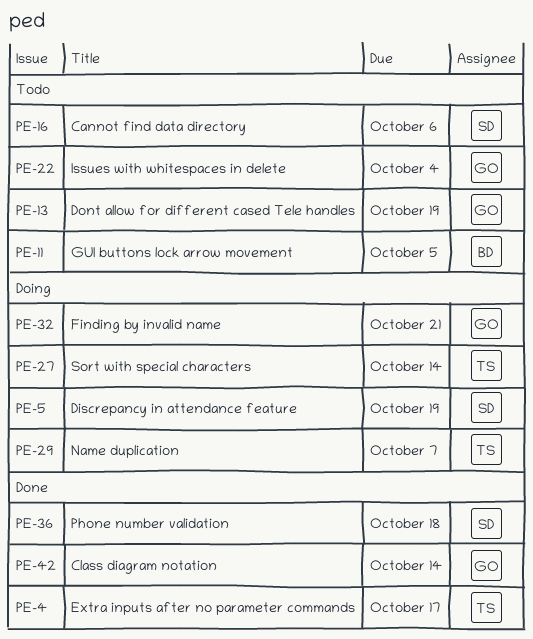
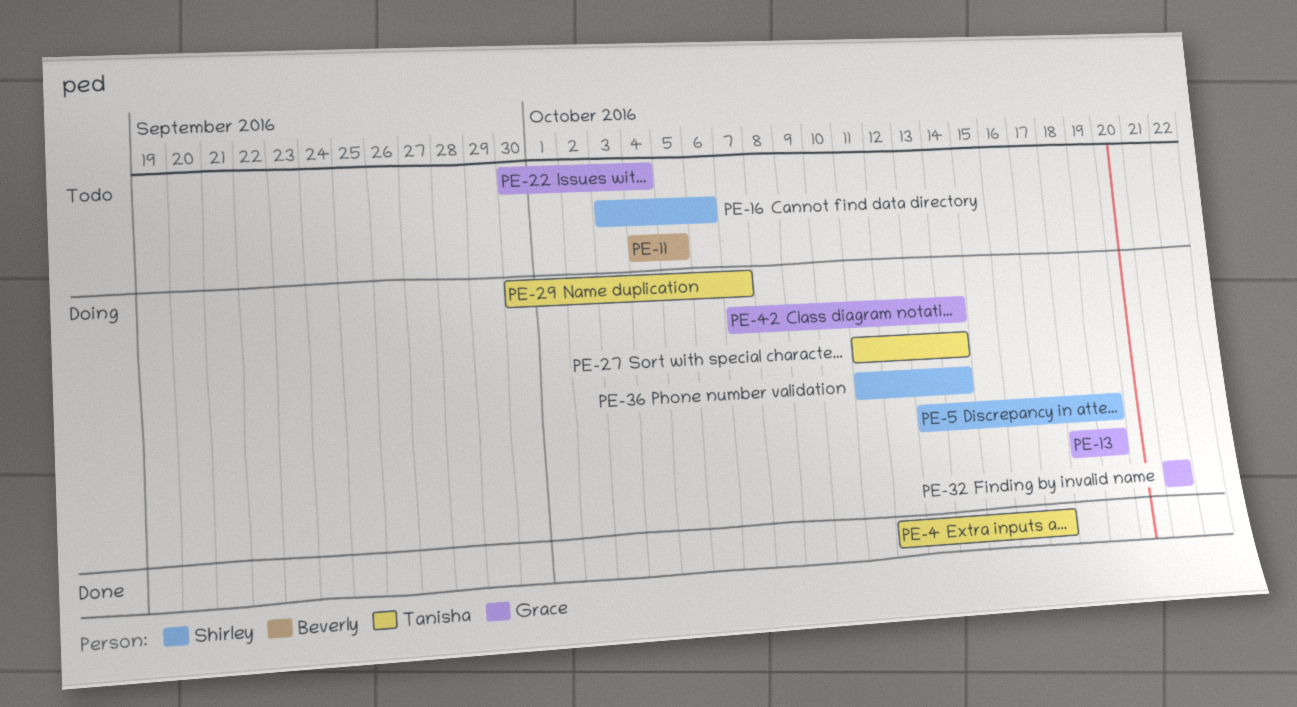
PE-13, status: Todo -> Doing
PE-36, status: Done -> Doing
PE-36, due: Oct 18 -> Oct 14
PE-42, status: Done -> Doing

